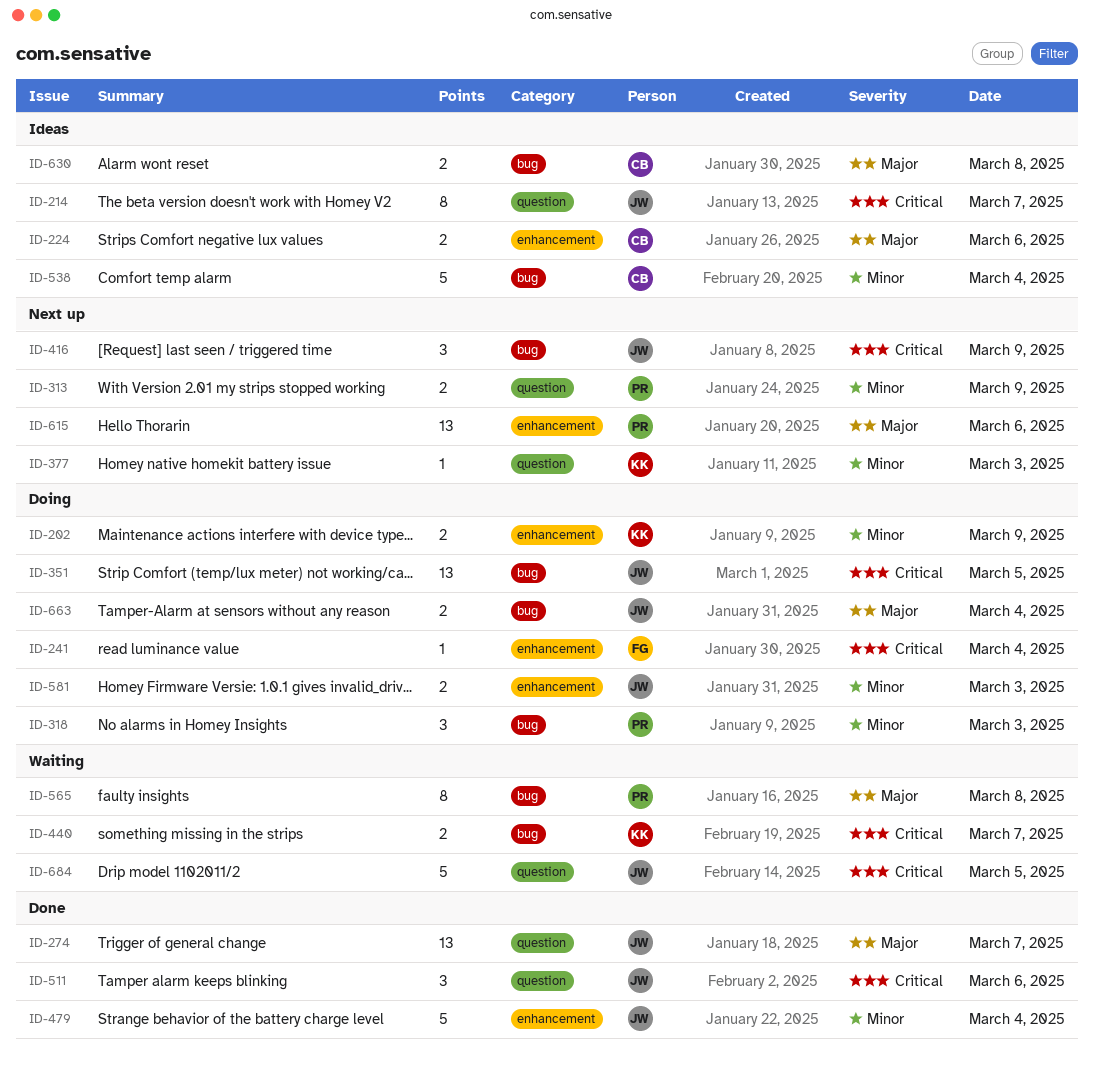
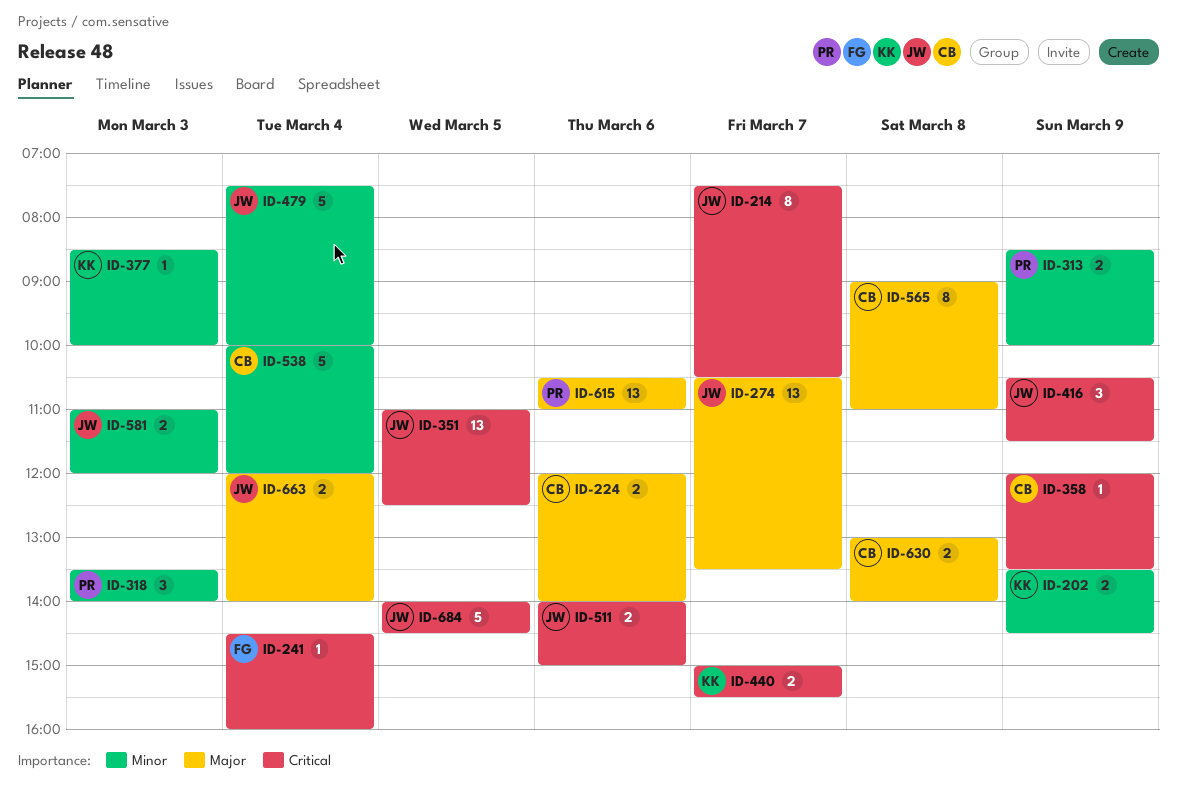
ID-358: none -> present
ID-511, estimate: 3 -> 2
ID-565, owner: PR -> CB

